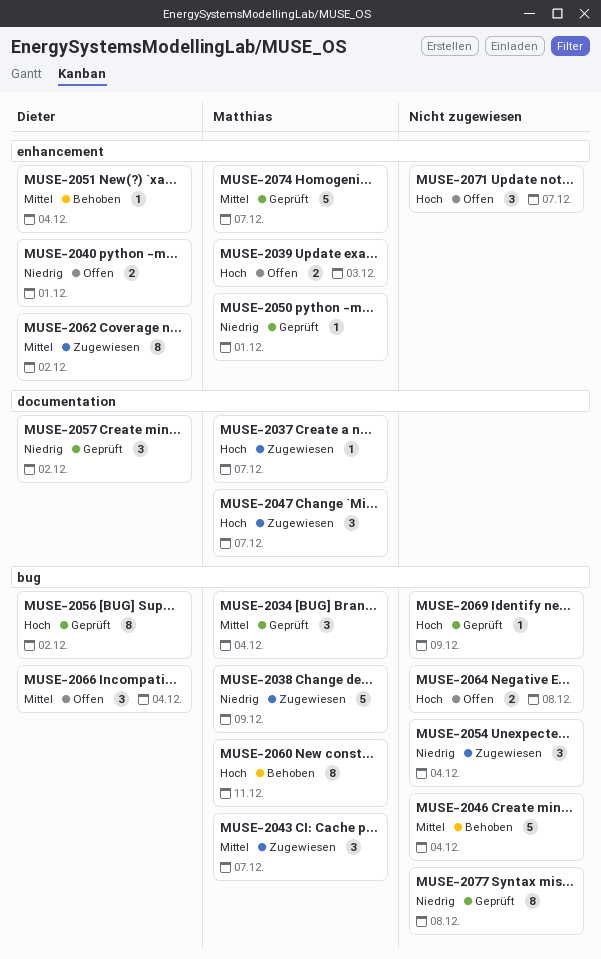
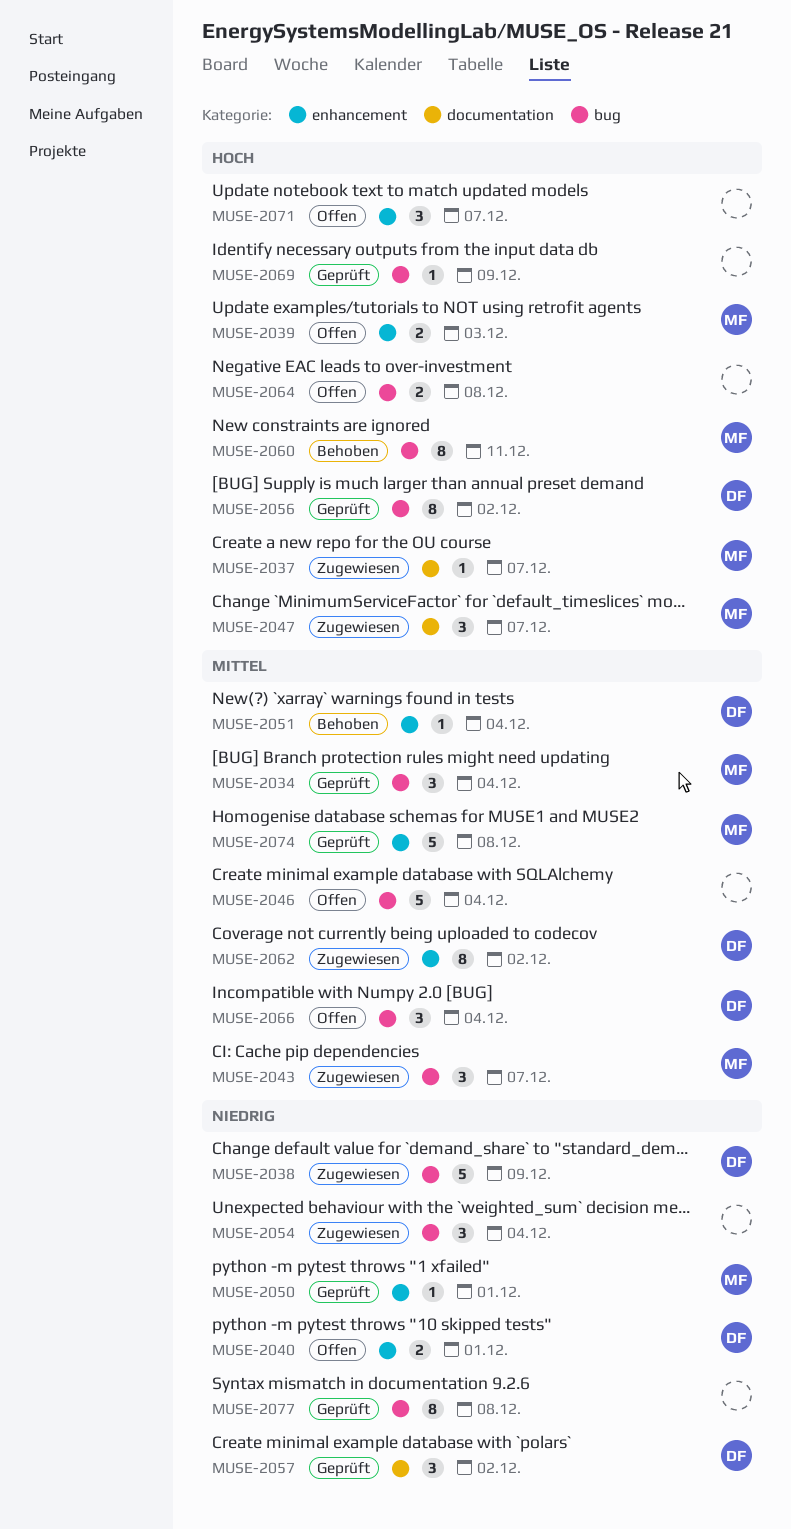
MUSE-2038, owner: Matthias -> Dieter
MUSE-2046, status: Behoben -> Offen
MUSE-2074, due: Dec 7 -> Dec 8

